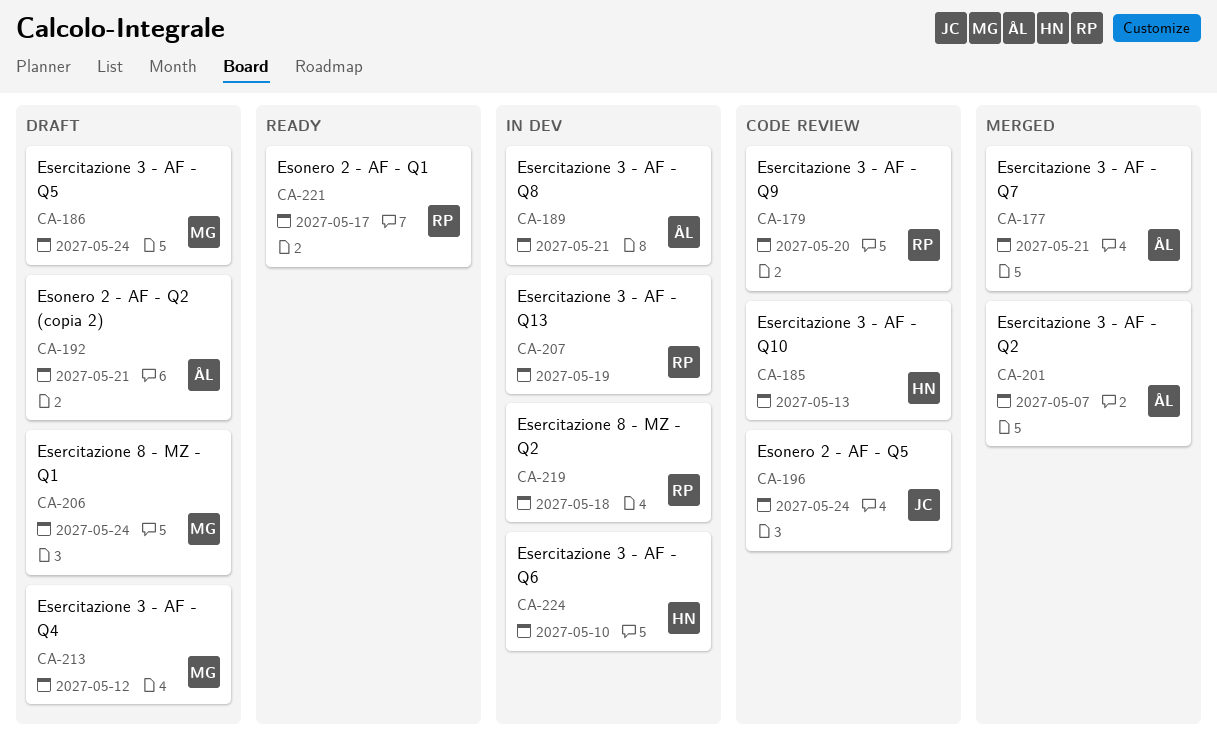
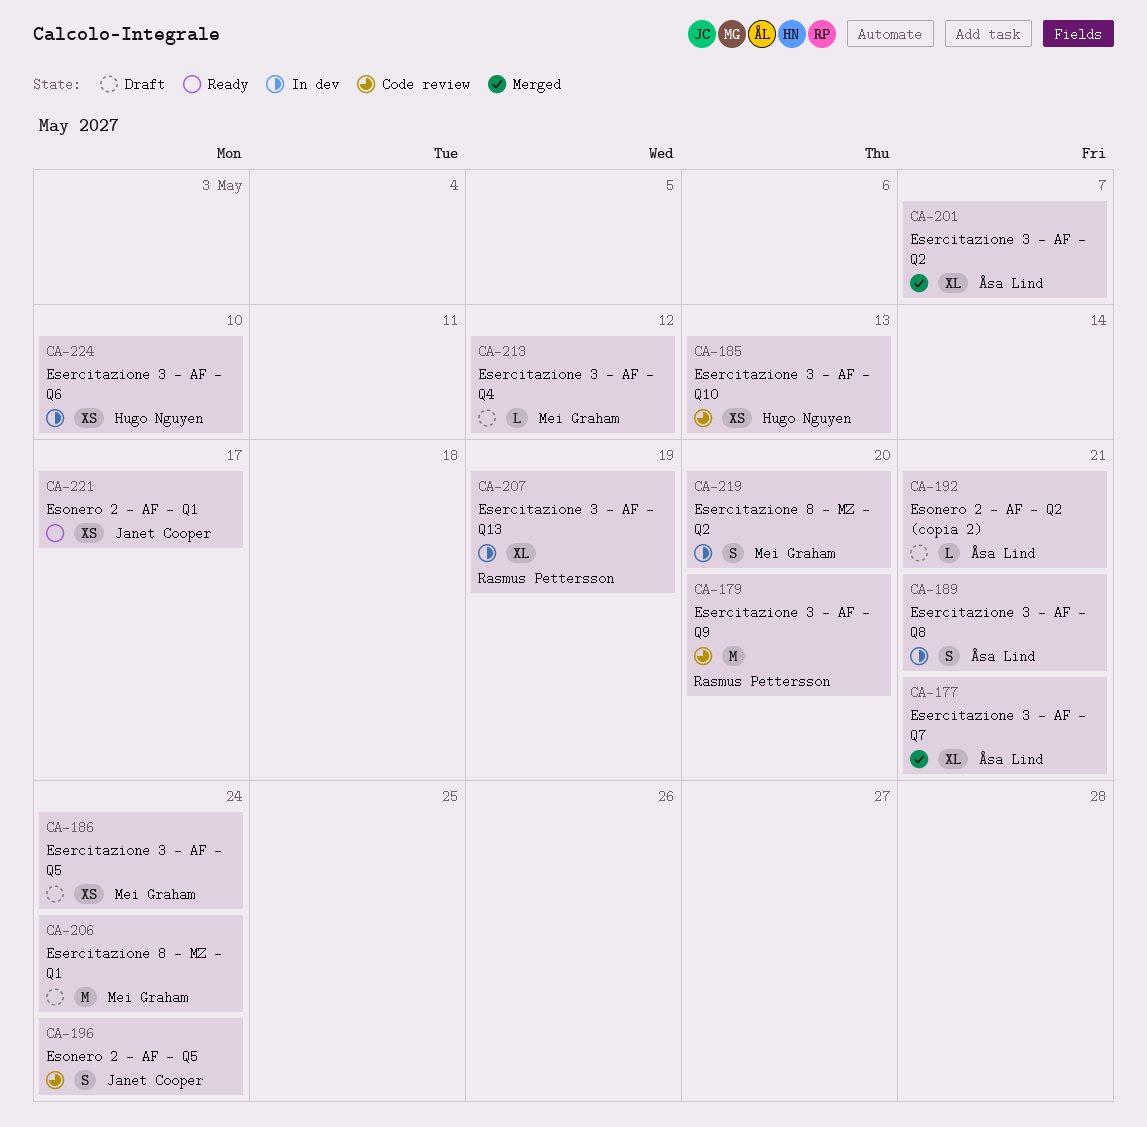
CA-219, owner: Rasmus Pettersson -> Mei Graham
CA-219, due: May 18 -> May 20
CA-221, owner: Rasmus Pettersson -> Janet Cooper

